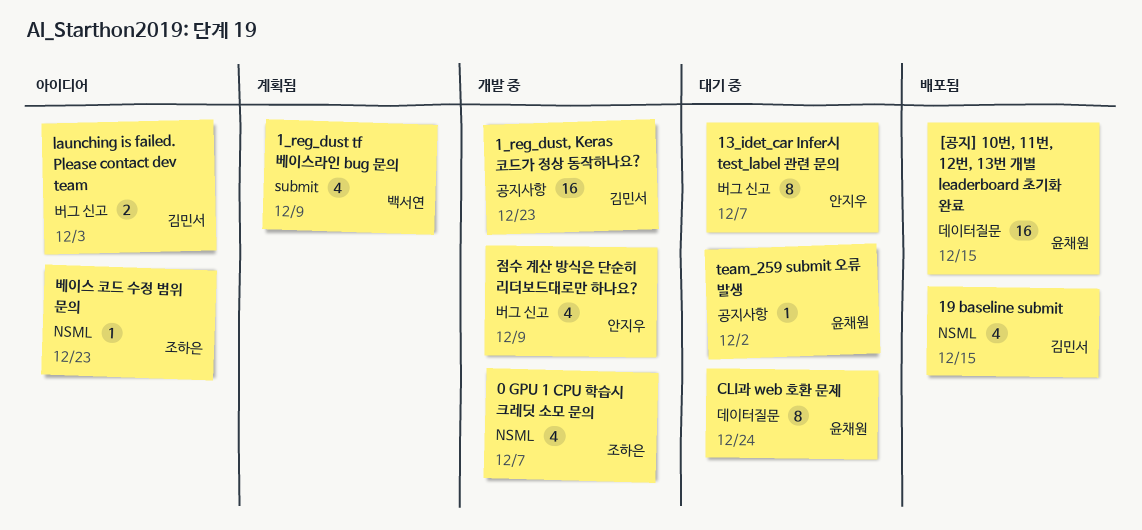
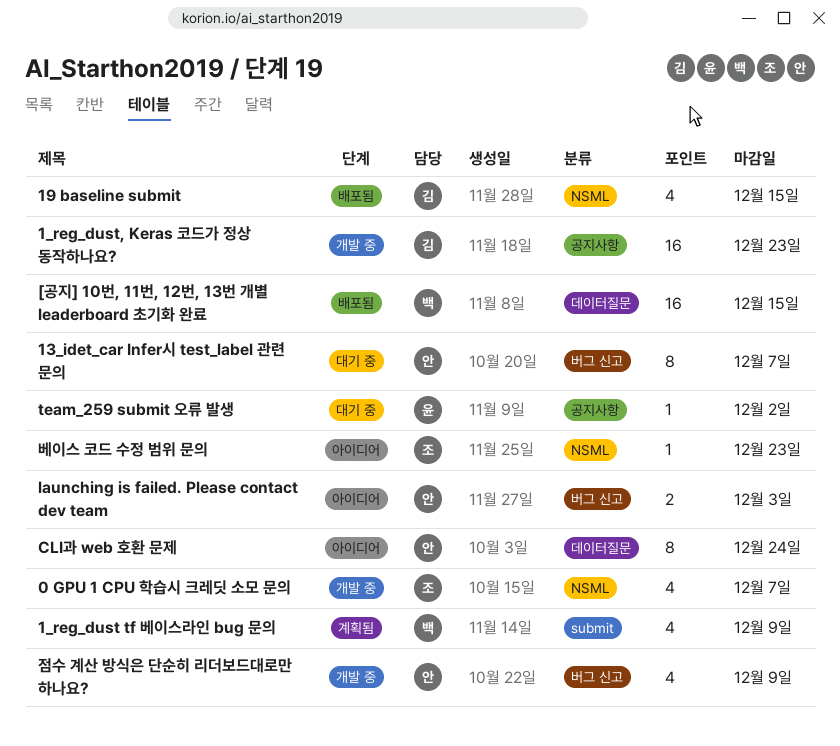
[공지] 10번, 11번, 12번, 13번 개별 leaderboard 초기화 완료, owner: 윤채원 -> 백서연
CLI과 web 호환 문제, status: 대기 중 -> 아이디어
CLI과 web 호환 문제, owner: 윤채원 -> 안지우
launching is failed. Please contact dev team, owner: 김민서 -> 안지우

